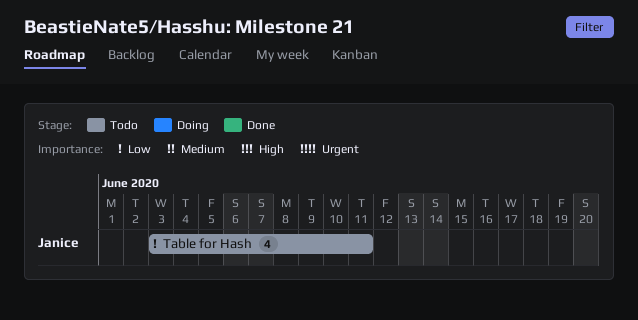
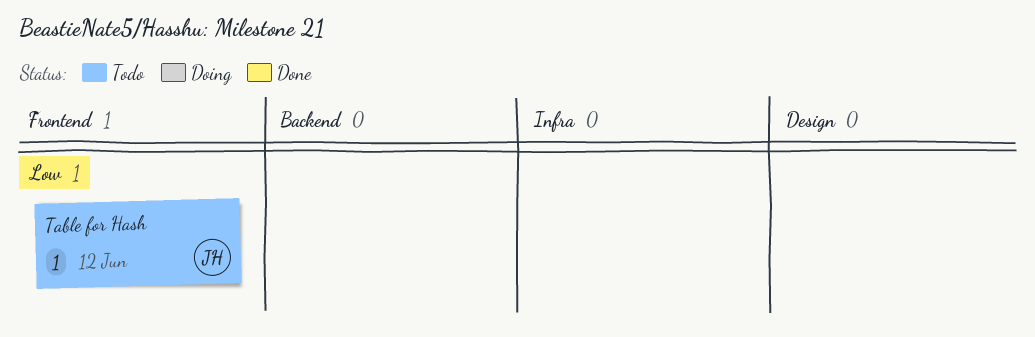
Table for Hash, estimate: 4 -> 1
Table for Hash, due: Jun 11 -> Jun 12

